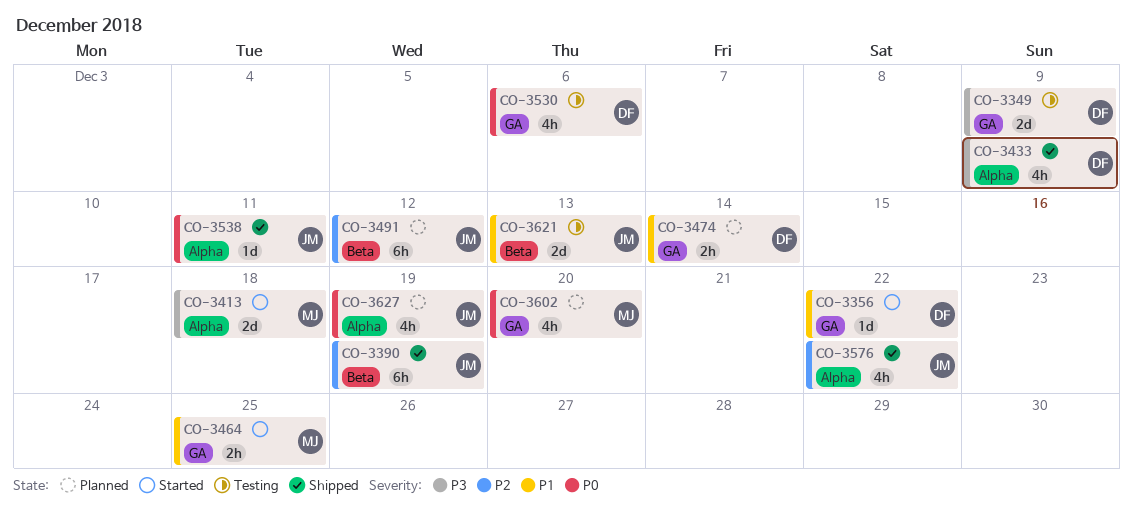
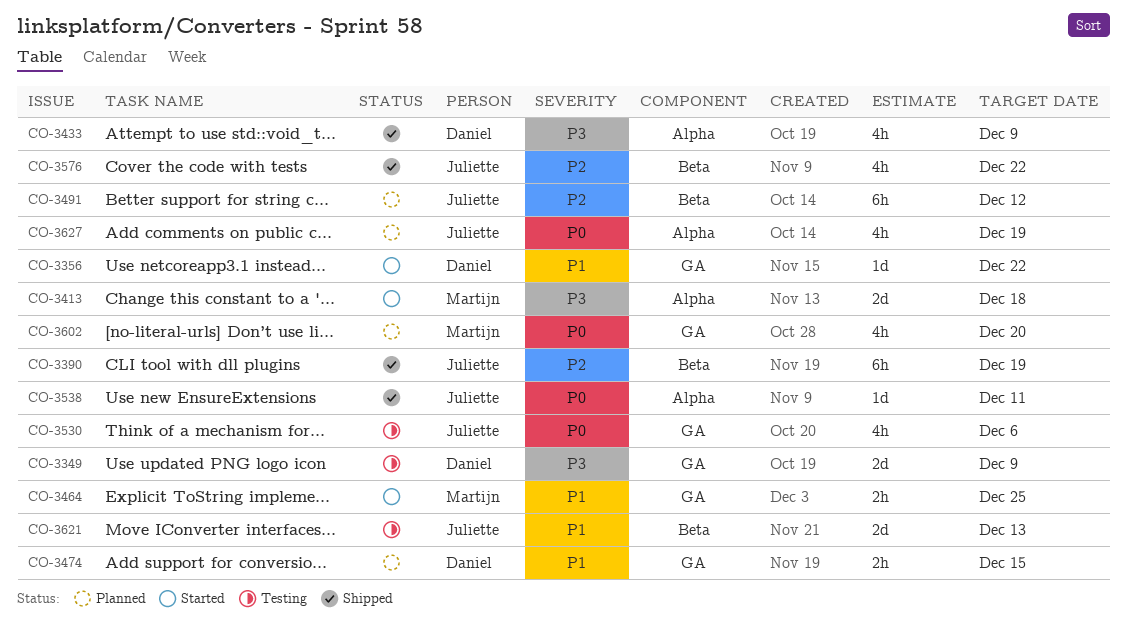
CO-3474, due: Dec 14 -> Dec 15
CO-3530, owner: Daniel -> Juliette
CO-3576, label: Alpha -> Beta

